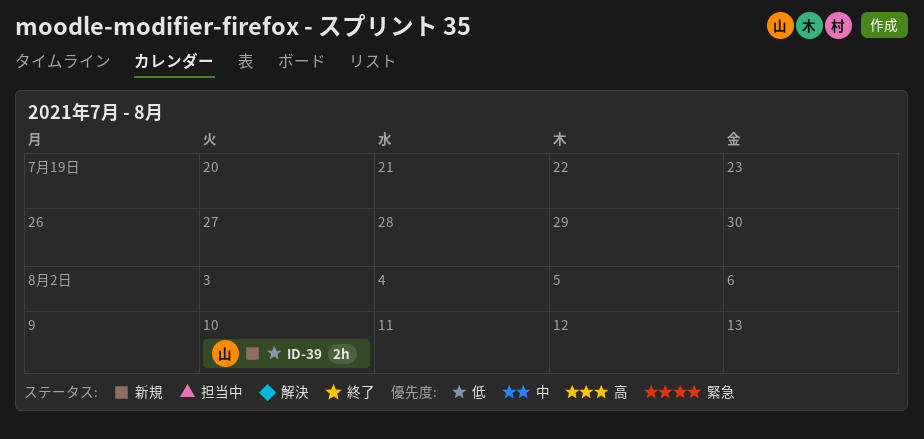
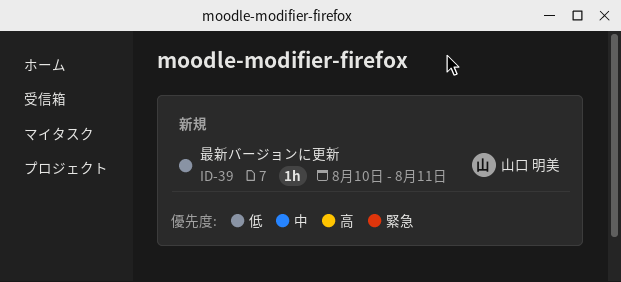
ID-39, estimate: 2h -> 1h
ID-39, due: Aug 10 -> Aug 11

